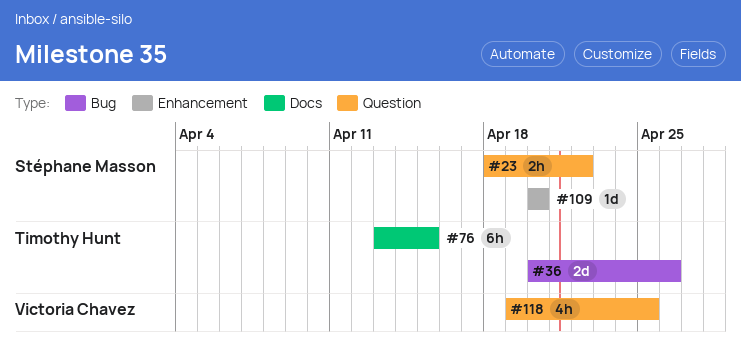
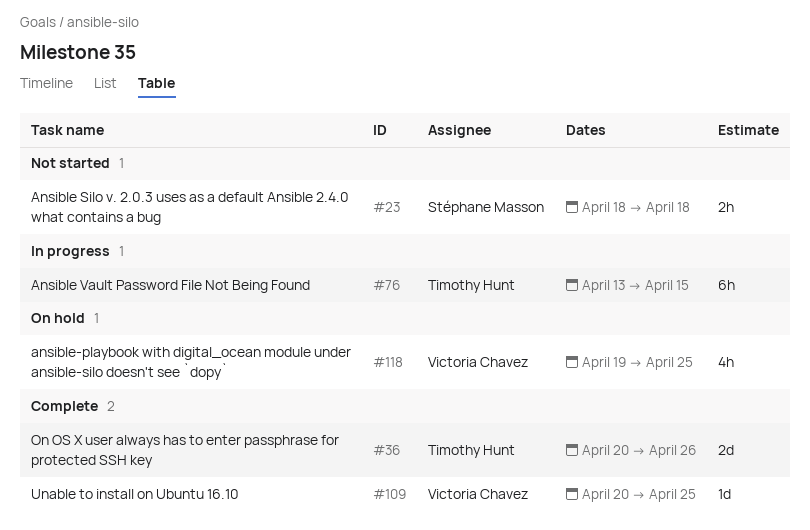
#23, due: Apr 22 -> Apr 18
#109, owner: Stéphane Masson -> Victoria Chavez
#109, due: Apr 20 -> Apr 25

